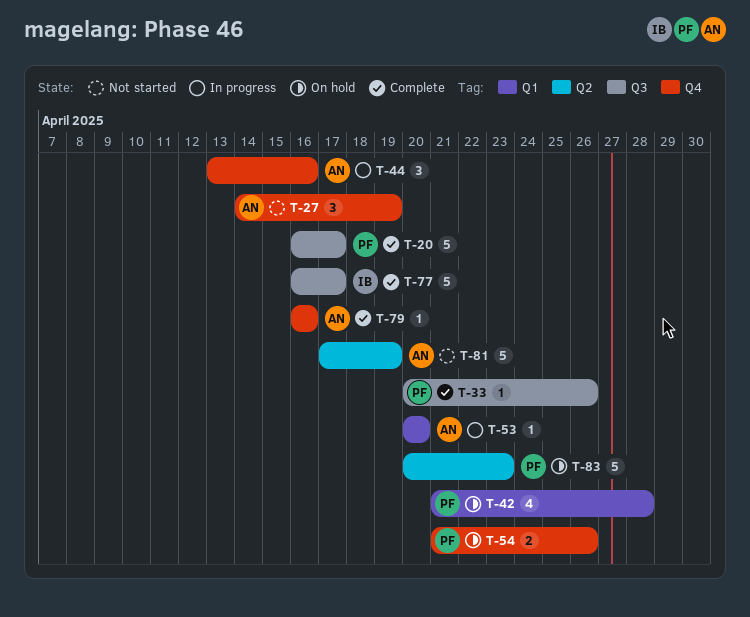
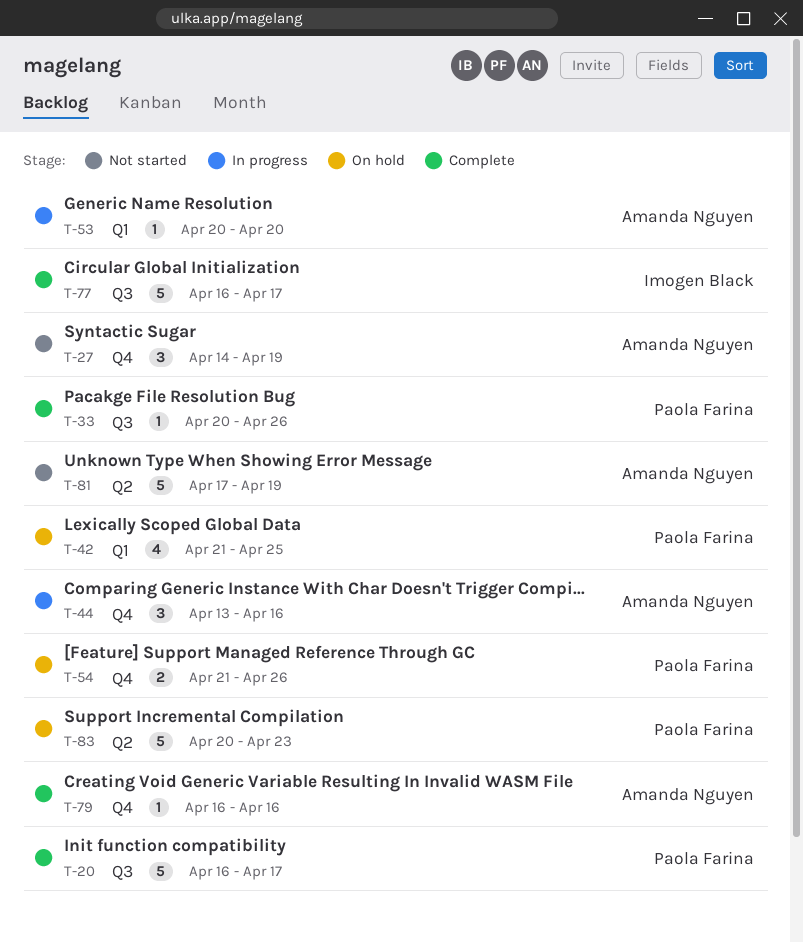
T-42, due: Apr 28 -> Apr 25

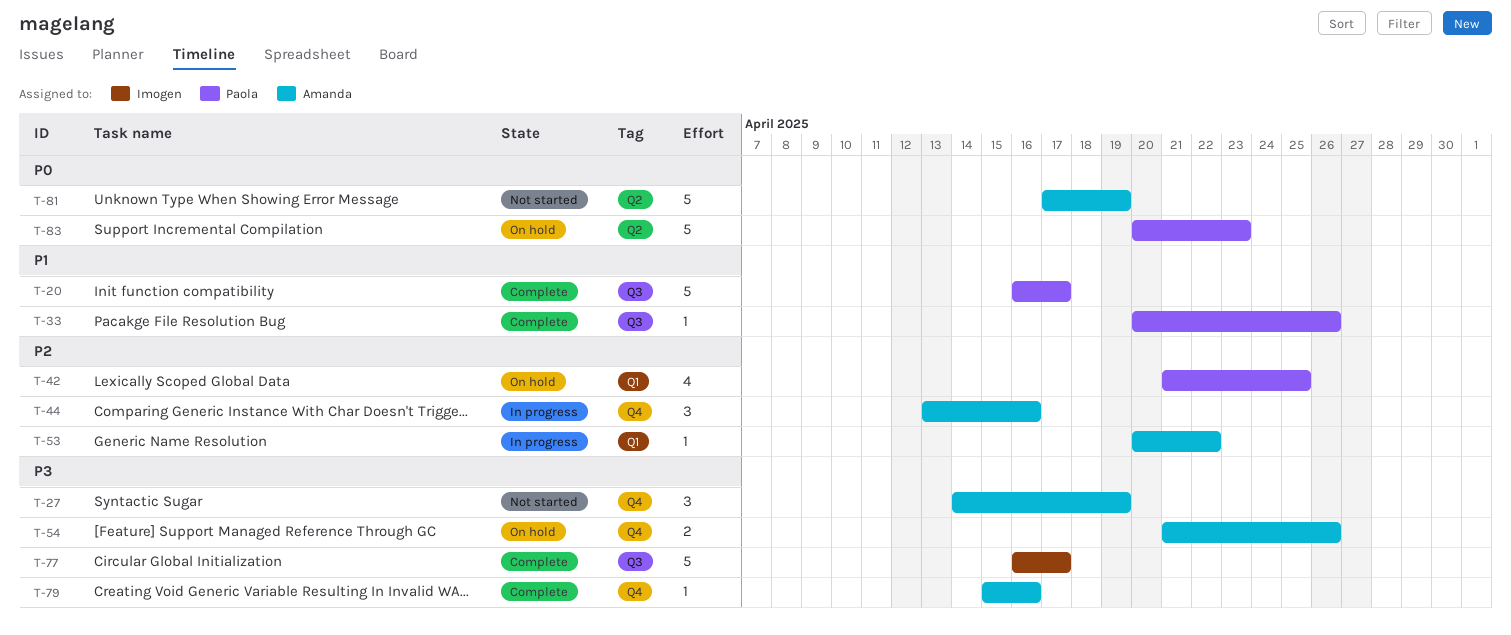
T-53, due: Apr 20 -> Apr 22
T-54, owner: Paola Farina -> Amanda Nguyen
T-79, start: Apr 16 -> Apr 15

